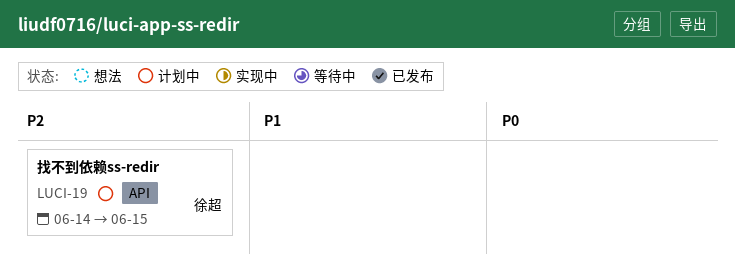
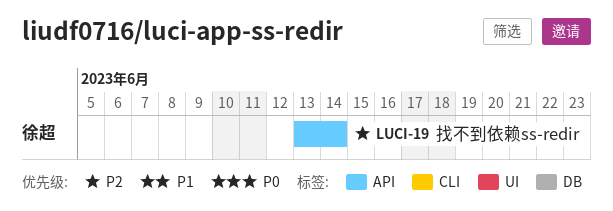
LUCI-19, start: Jun 14 -> Jun 13
LUCI-19, due: Jun 15 -> Jun 14

